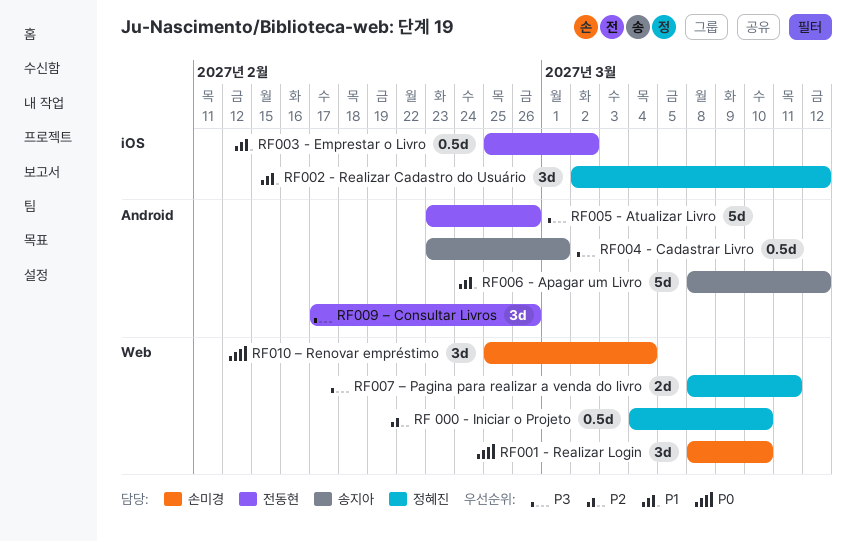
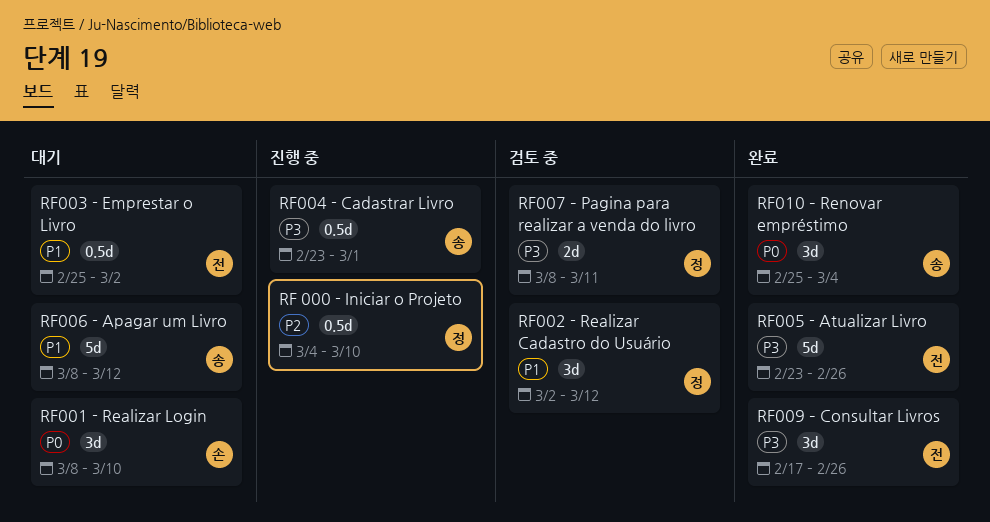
RF010 – Renovar empréstimo, owner: 손미경 -> 송지아

